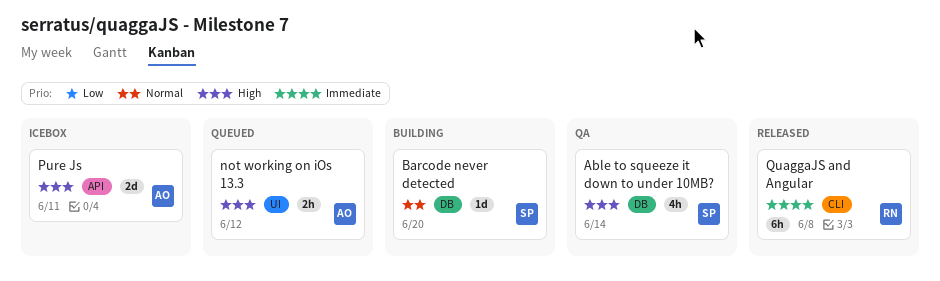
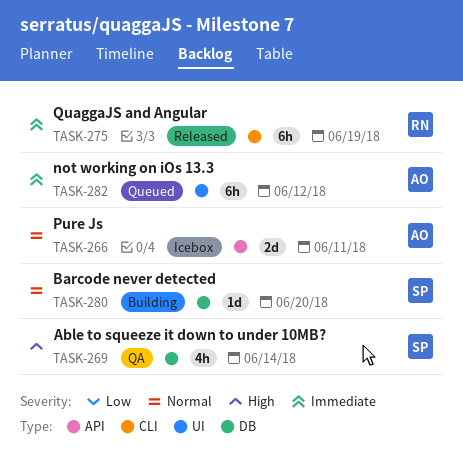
not working on iOs 13.3, priority: High -> Immediate
not working on iOs 13.3, estimate: 2h -> 6h
Pure Js, priority: High -> Normal
QuaggaJS and Angular, due: Jun 8 -> Jun 19

